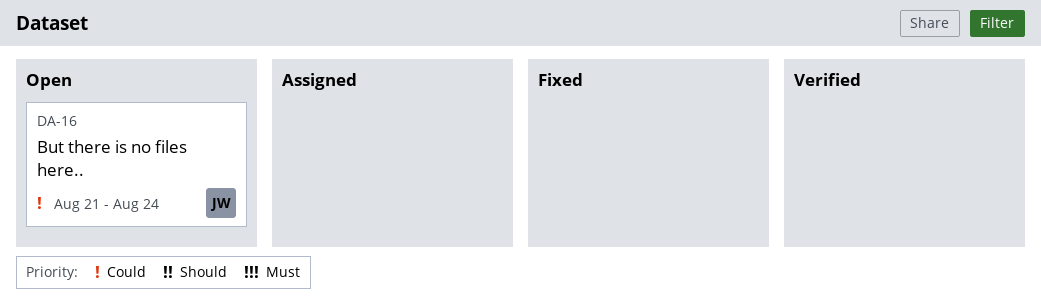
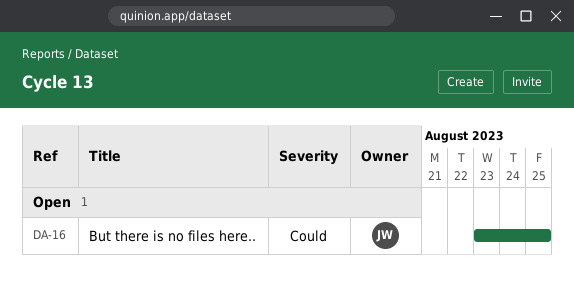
DA-16, start: Aug 21 -> Aug 23
DA-16, due: Aug 24 -> Aug 25

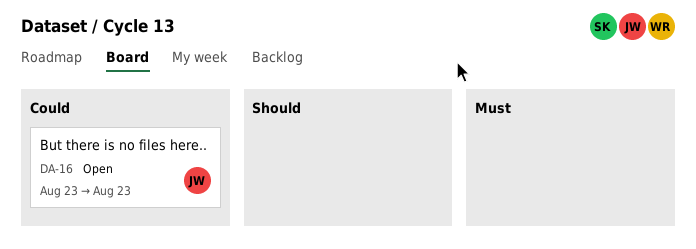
DA-16, due: Aug 25 -> Aug 23

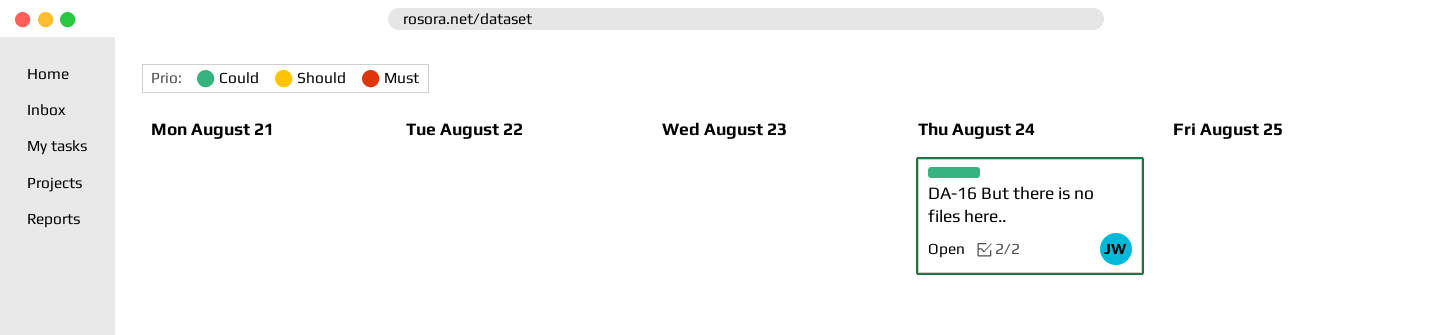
DA-16, due: Aug 23 -> Aug 24

